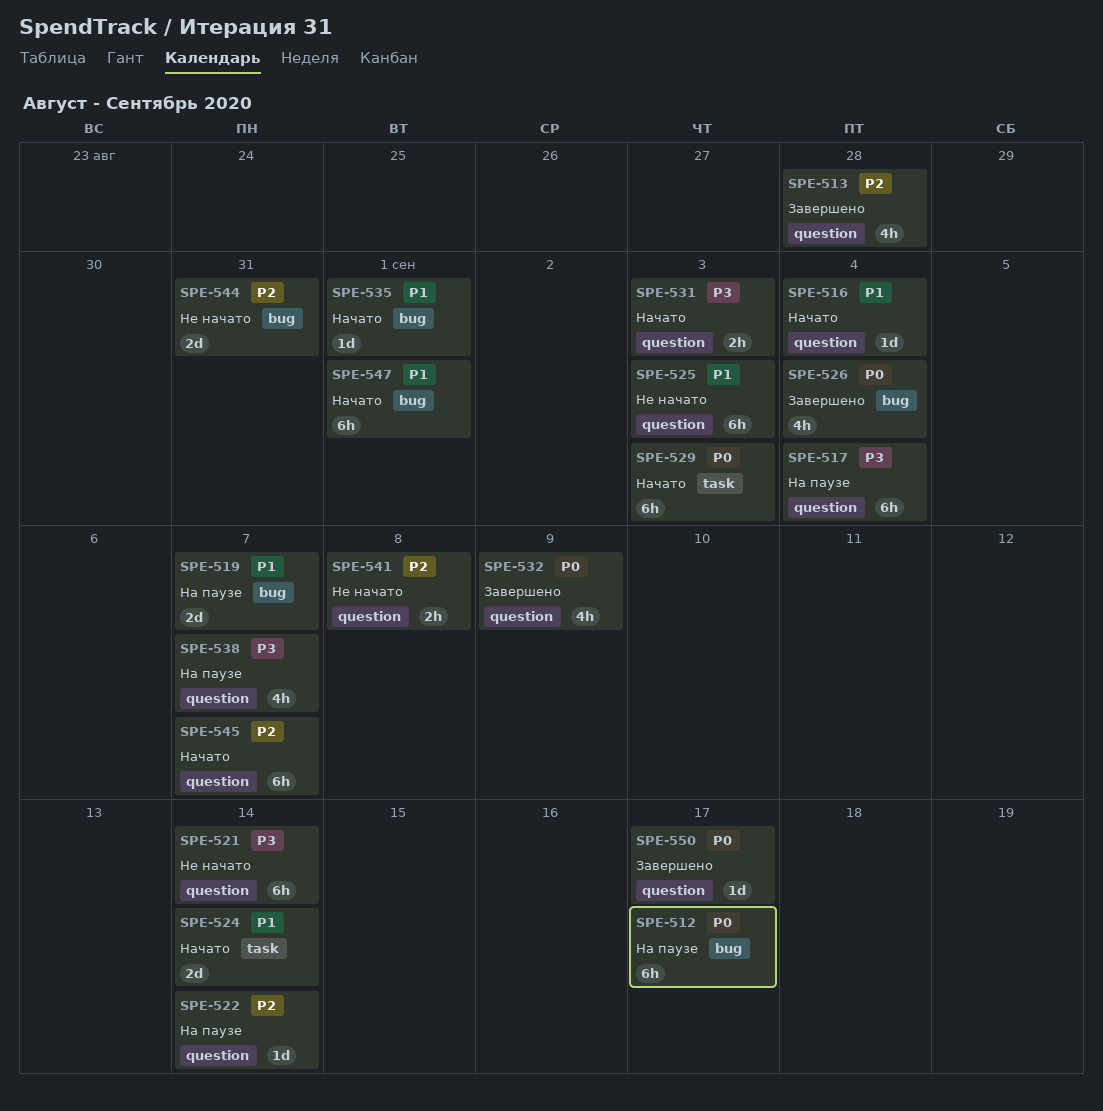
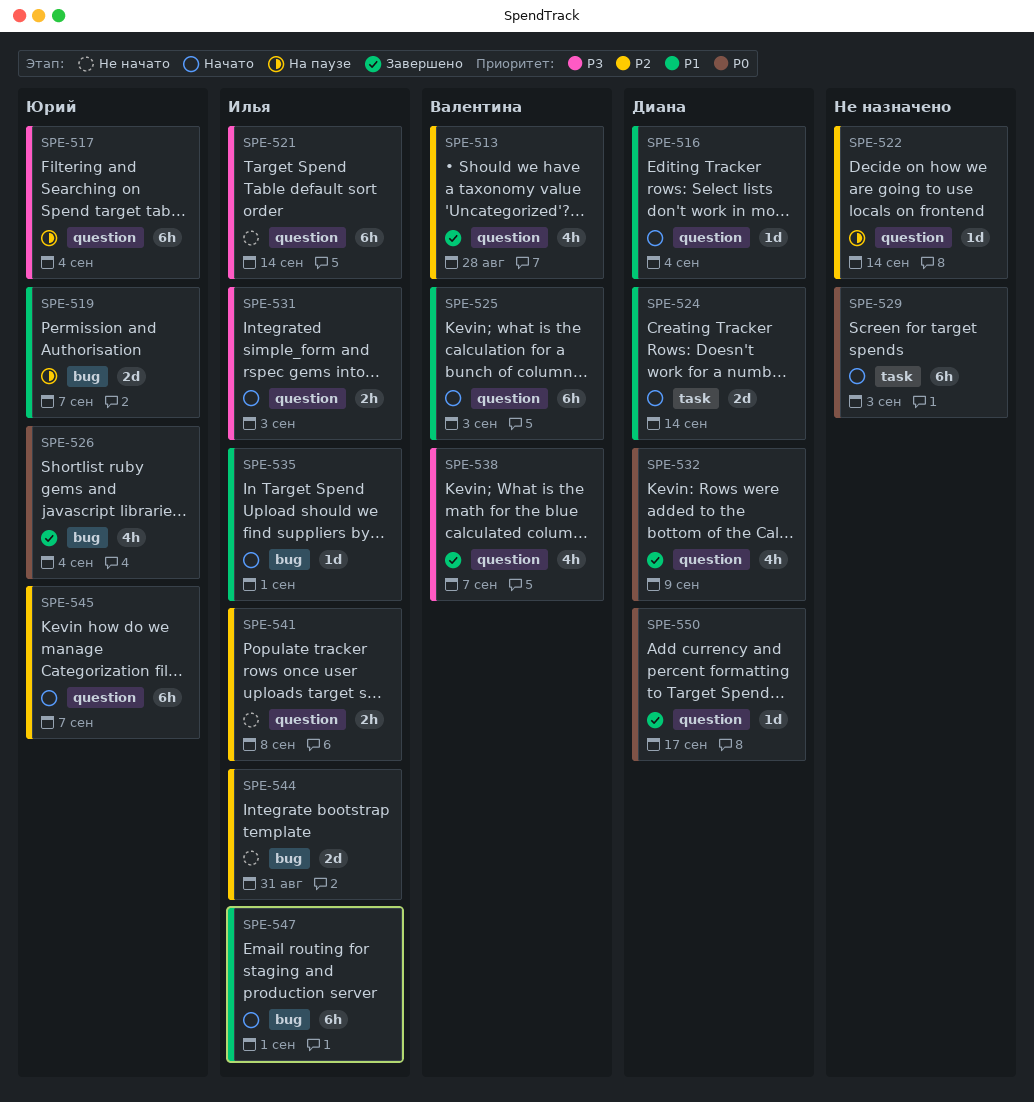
SPE-512: present -> none
SPE-525, status: Не начато -> Начато
SPE-538, status: На паузе -> Завершено

